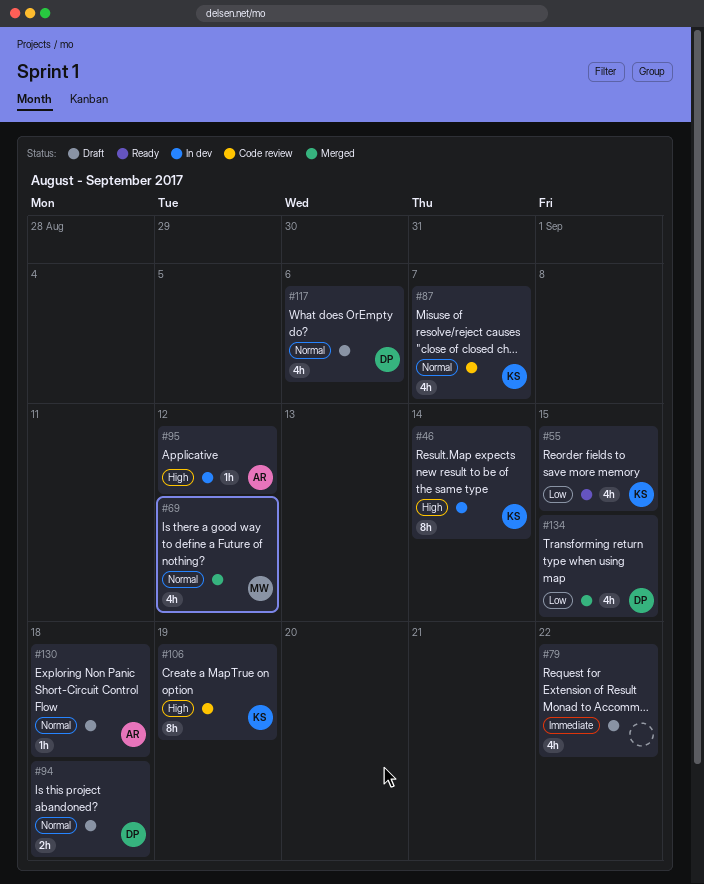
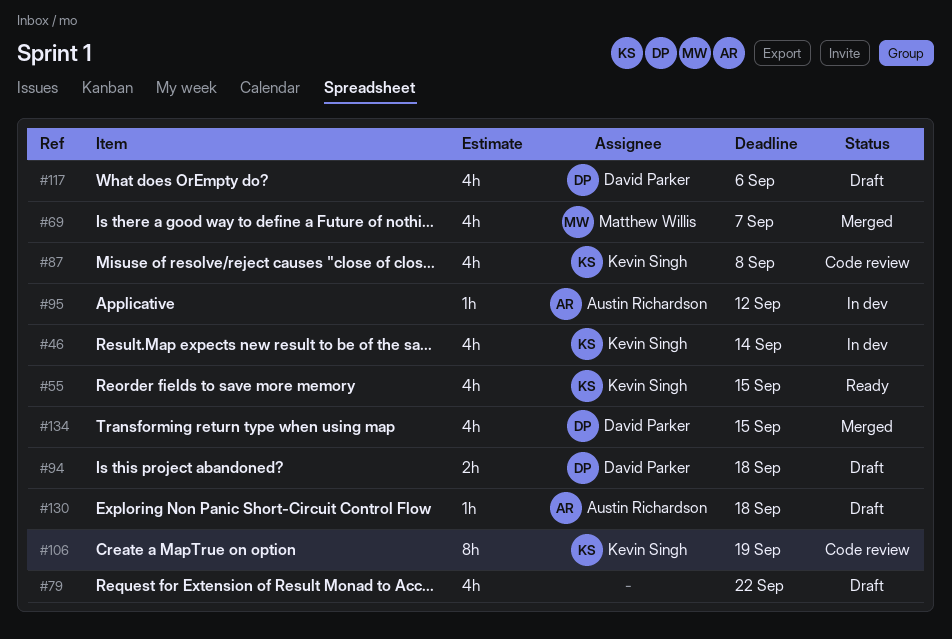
#46, estimate: 8h -> 4h
#69, due: Sep 12 -> Sep 7
#87, due: Sep 7 -> Sep 8

